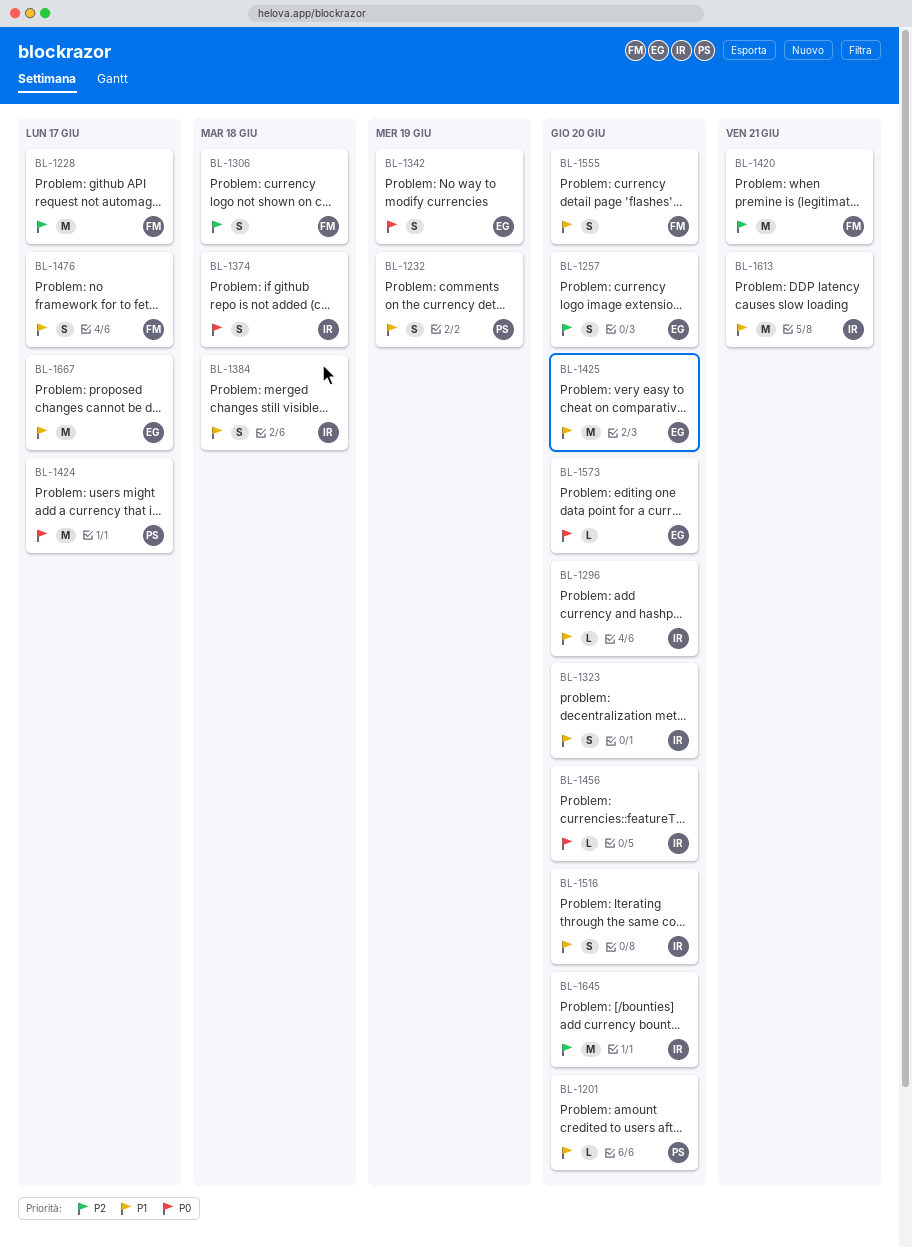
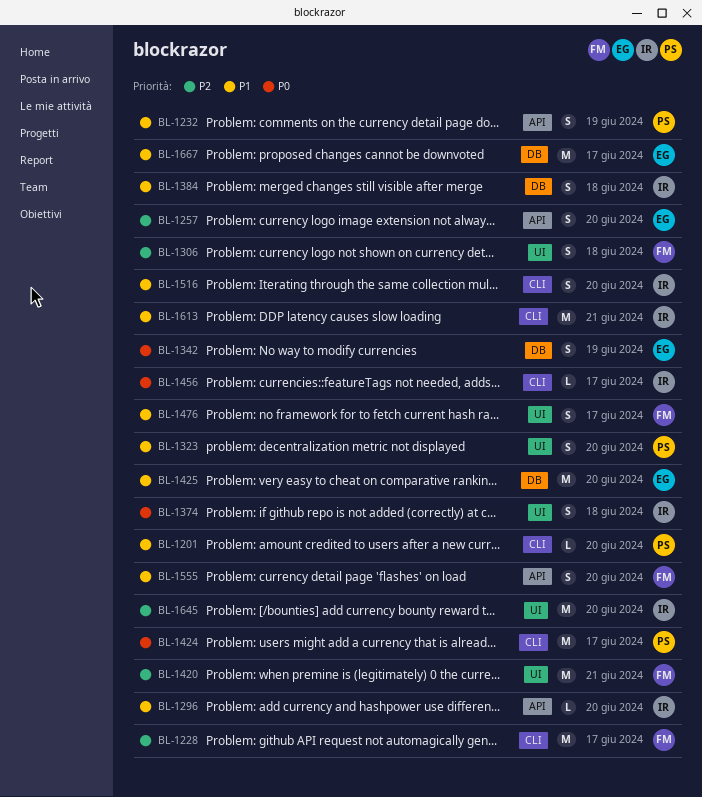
BL-1323, owner: IR -> PS
BL-1456, due: Jun 20 -> Jun 17
BL-1573: present -> none

